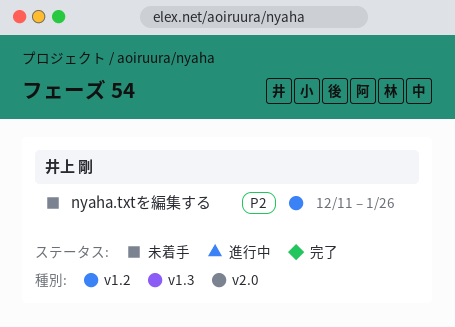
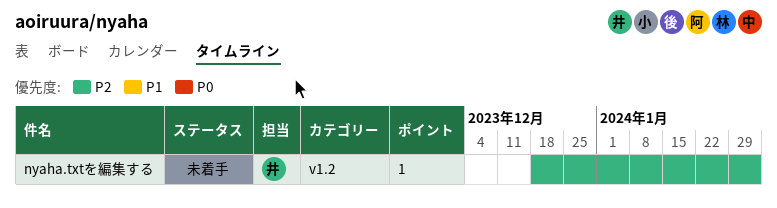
nyaha.txtを編集する, start: Dec 11 -> Dec 18
nyaha.txtを編集する, due: Jan 26 -> Feb 2

